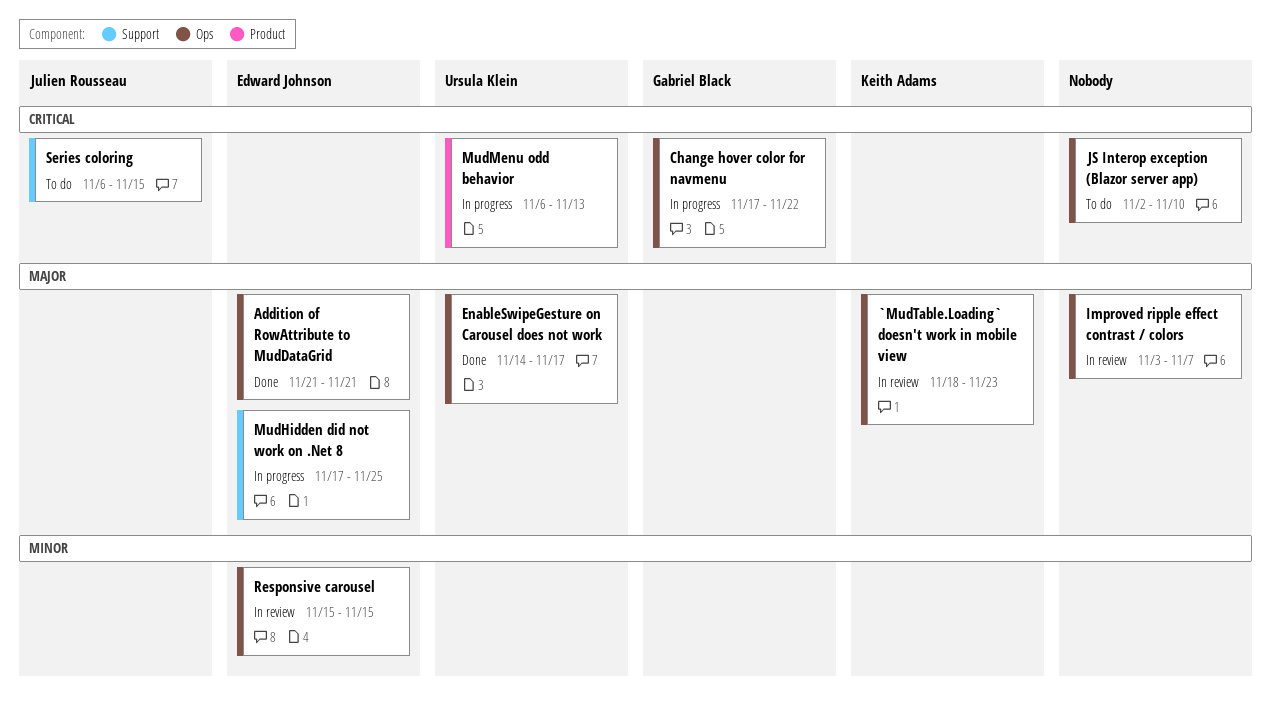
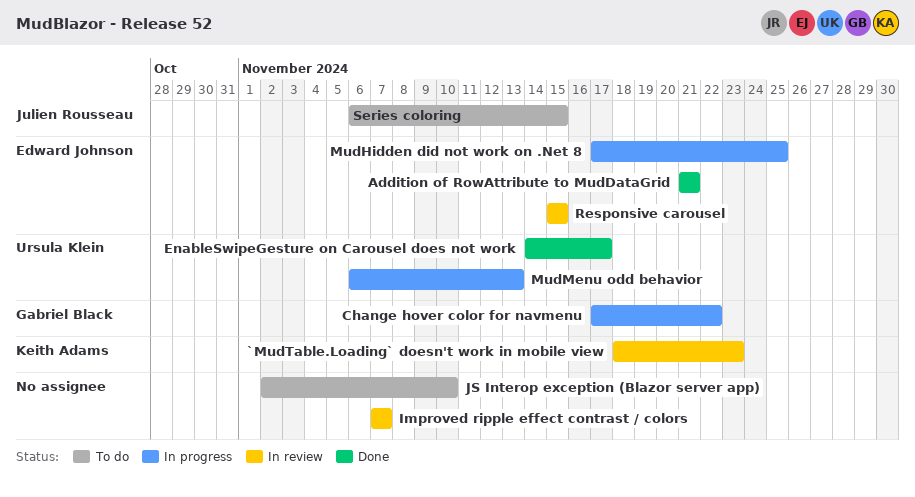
Improved ripple effect contrast / colors, start: Nov 3 -> Nov 7

